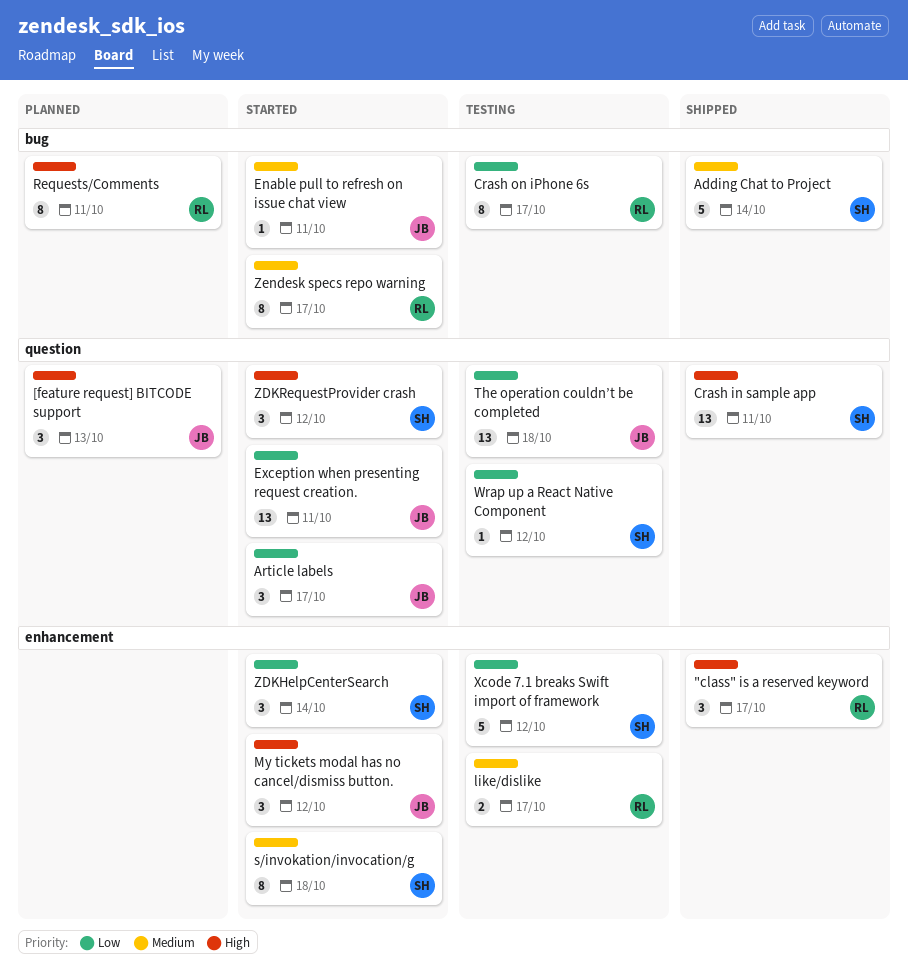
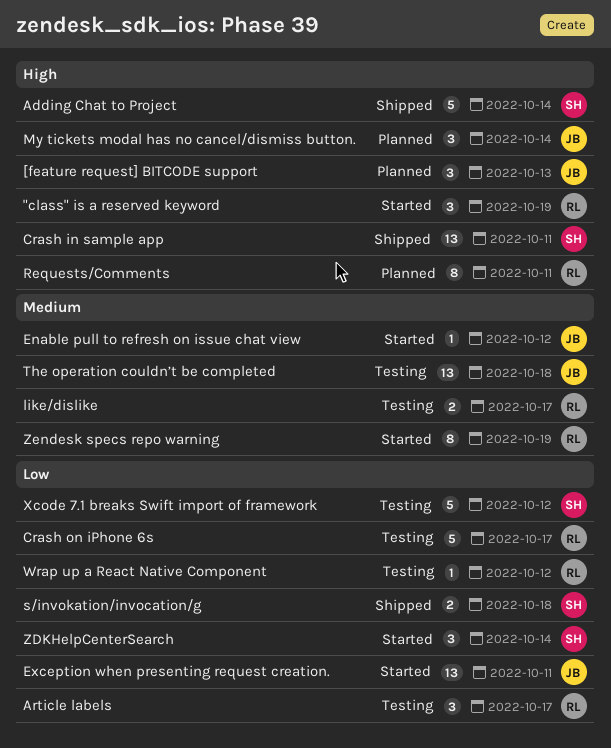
"class" is a reserved keyword, status: Shipped -> Started
"class" is a reserved keyword, due: Oct 17 -> Oct 19
Adding Chat to Project, priority: Medium -> High
Article labels, status: Started -> Testing
Article labels, owner: JB -> RL
Crash on iPhone 6s, estimate: 8 -> 5
Enable pull to refresh on issue chat view, due: Oct 11 -> Oct 12
My tickets modal has no cancel/dismiss button., status: Started -> Planned
My tickets modal has no cancel/dismiss button., due: Oct 12 -> Oct 14
s/invokation/invocation/g, status: Started -> Shipped
s/invokation/invocation/g, priority: Medium -> Low
s/invokation/invocation/g, estimate: 8 -> 2
The operation couldn’t be completed, priority: Low -> Medium
Wrap up a React Native Component, owner: SH -> RL
ZDKRequestProvider crash: present -> none
Zendesk specs repo warning, due: Oct 17 -> Oct 19

